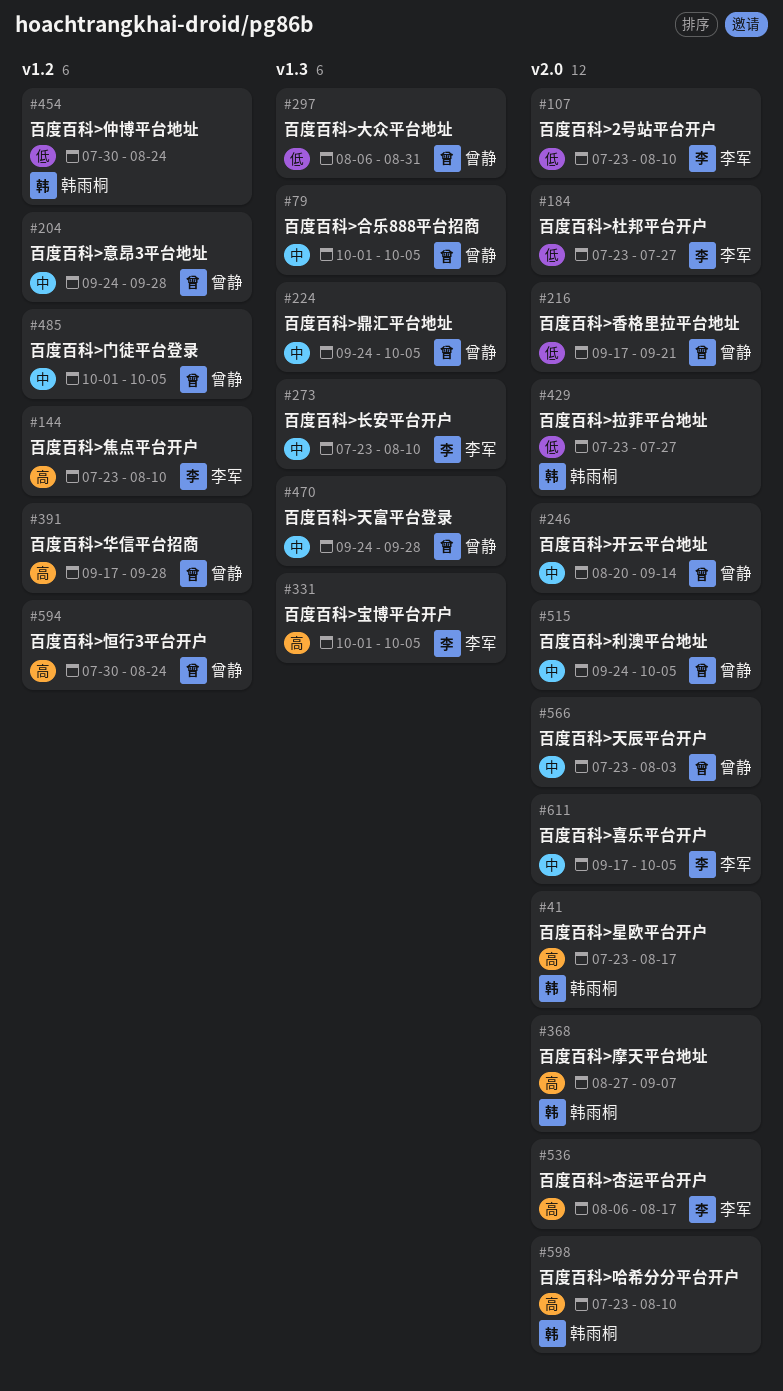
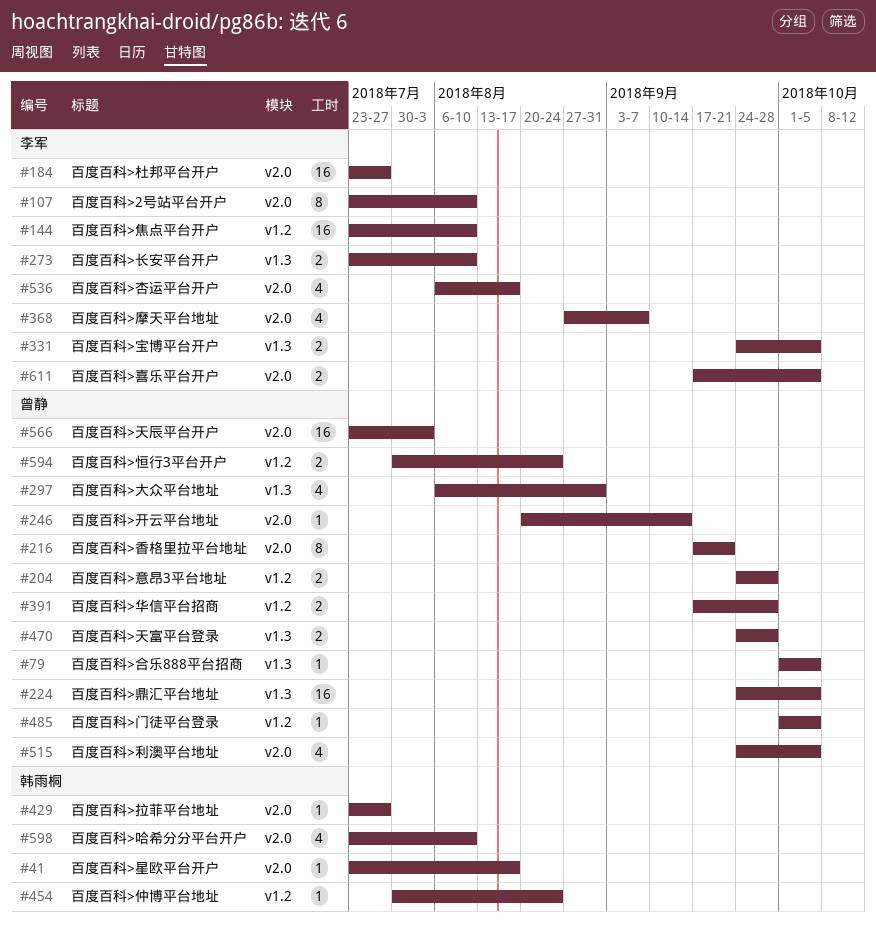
#331, start: Oct 1 -> Sep 24
#368, owner: 韩雨桐 -> 李军

